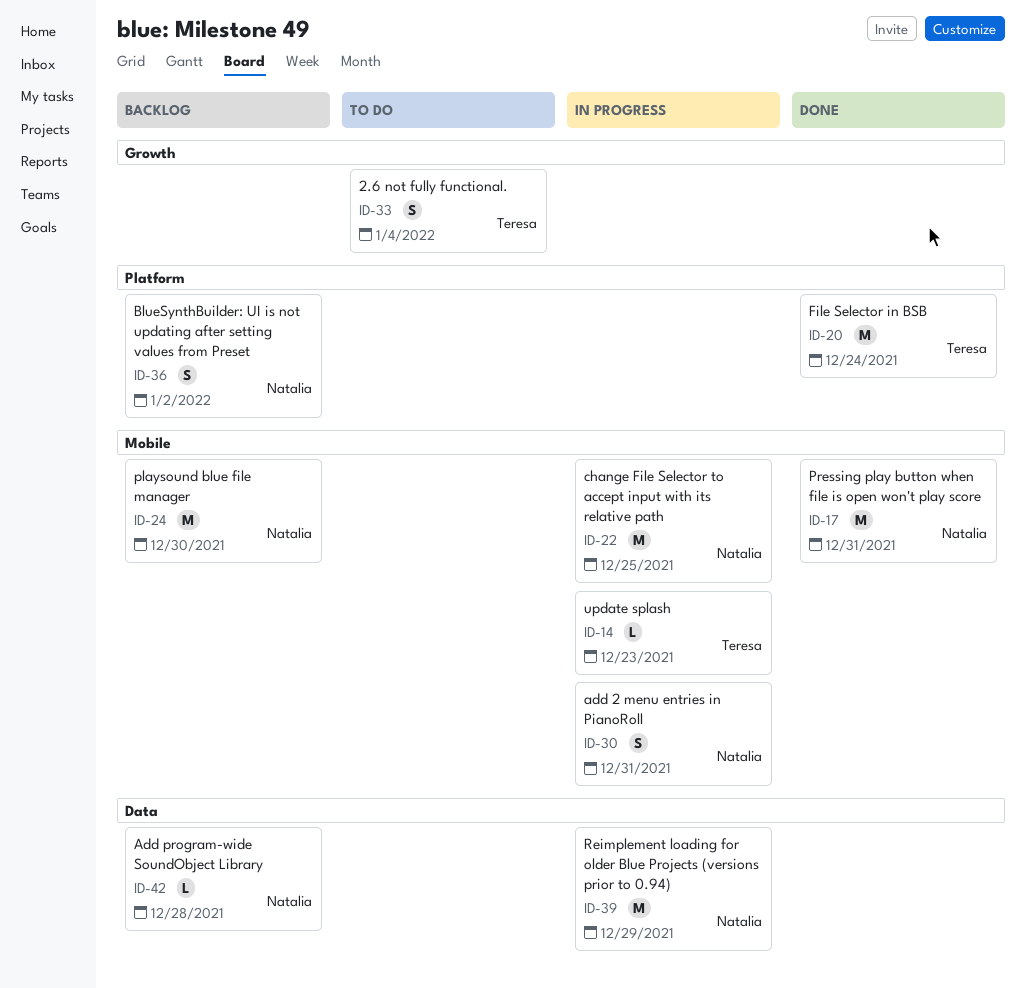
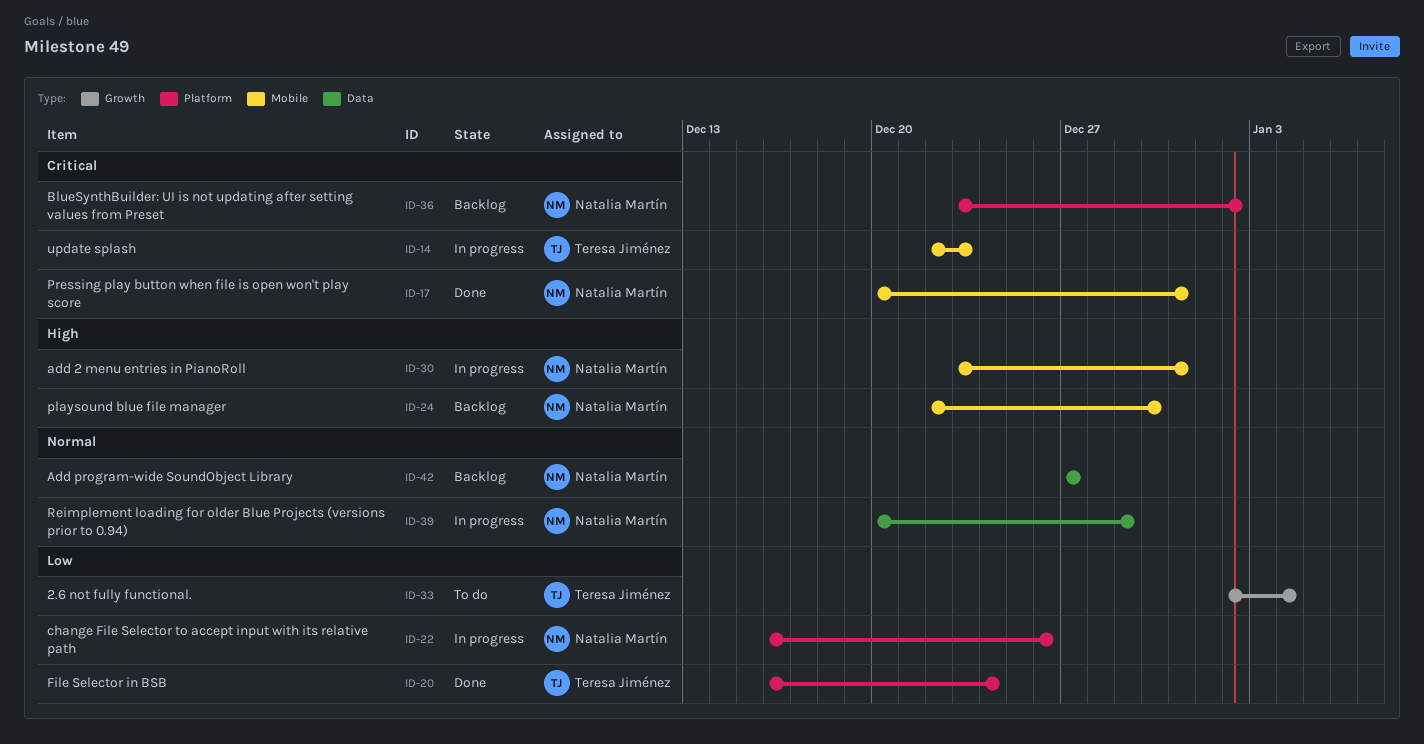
ID-22, label: Mobile -> Platform
ID-22, due: Dec 25 -> Dec 26
ID-42, due: Dec 28 -> Dec 27

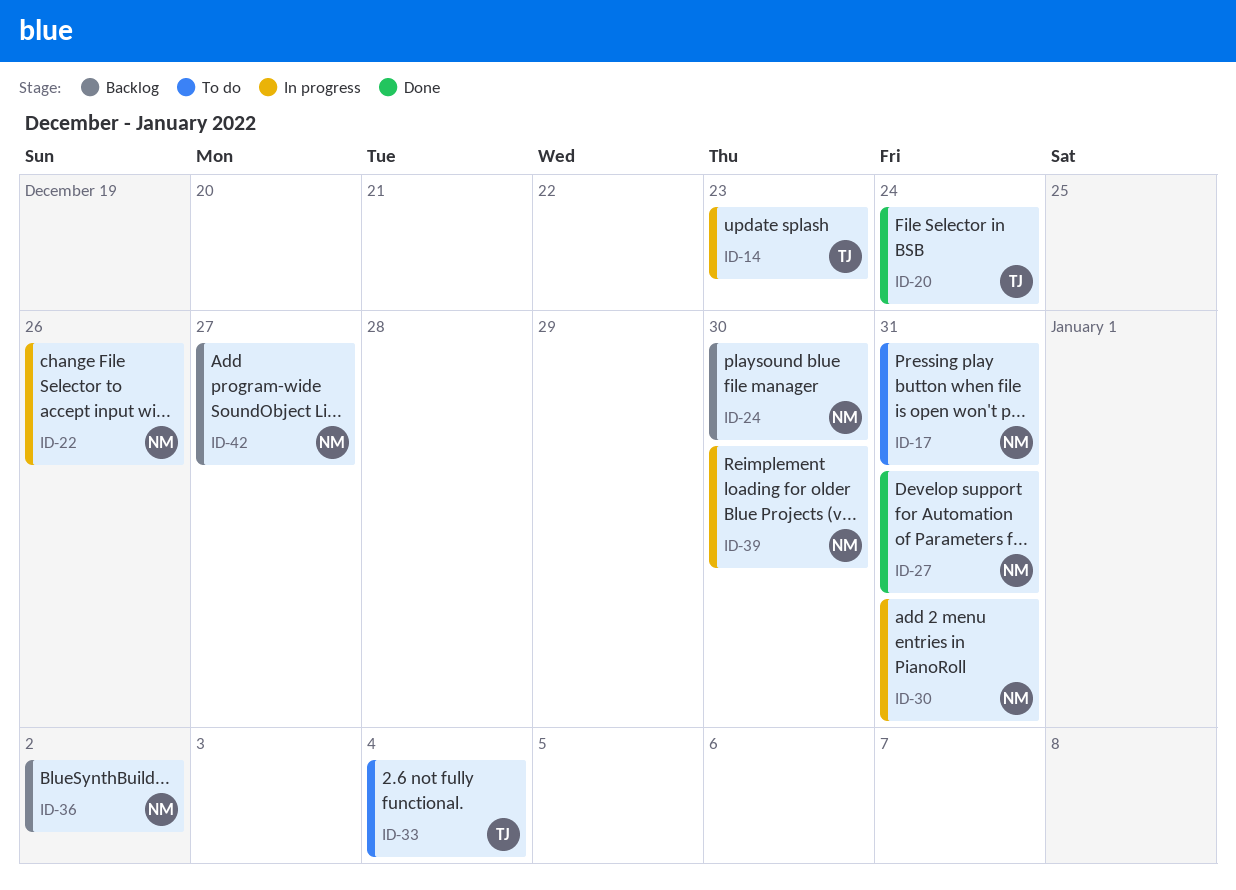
ID-17, status: Done -> To do
ID-27: none -> present
ID-39, due: Dec 29 -> Dec 30

